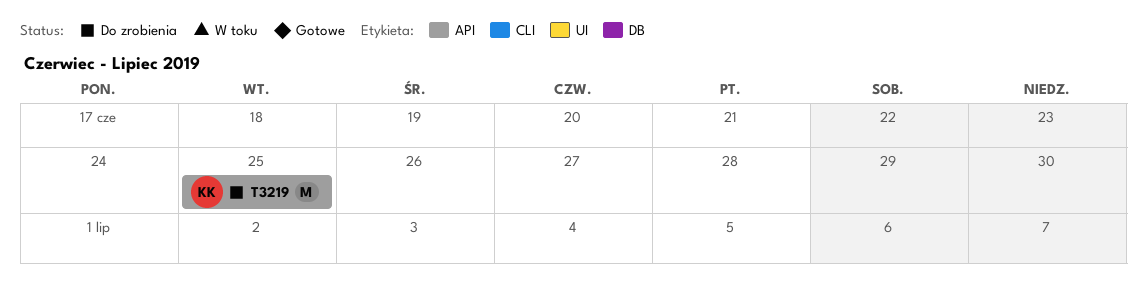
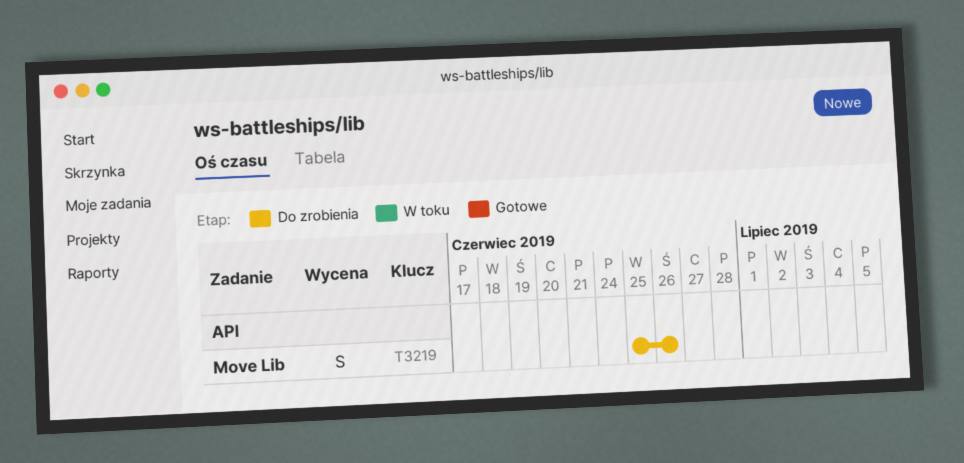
T3219, estimate: M -> S
T3219, due: Jun 25 -> Jun 26

